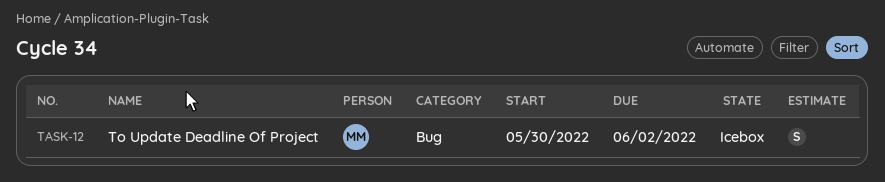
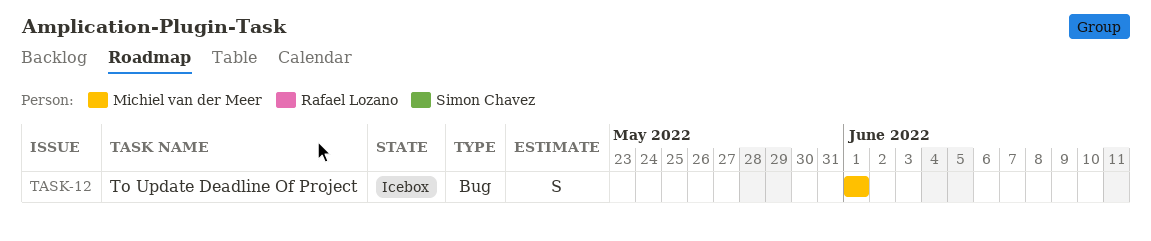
TASK-12, start: May 30 -> Jun 1
TASK-12, due: Jun 2 -> Jun 1

